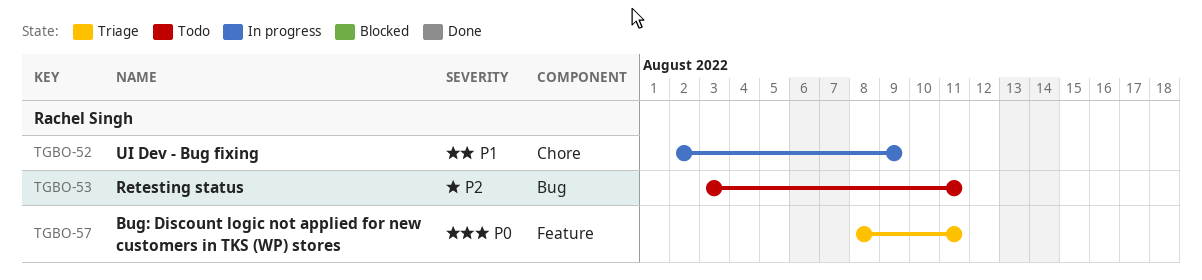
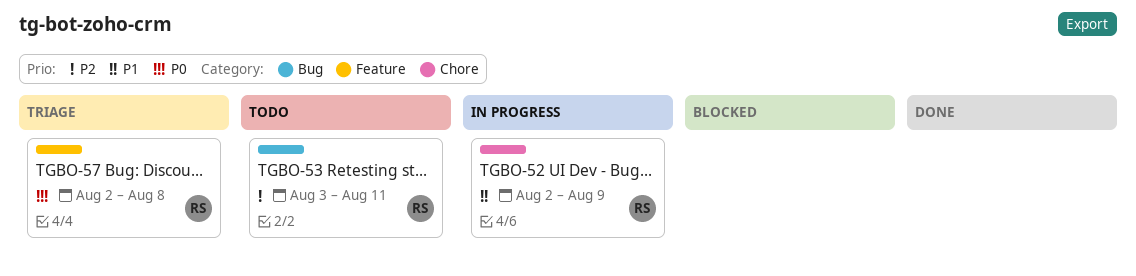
TGBO-57, start: Aug 8 -> Aug 2
TGBO-57, due: Aug 11 -> Aug 8

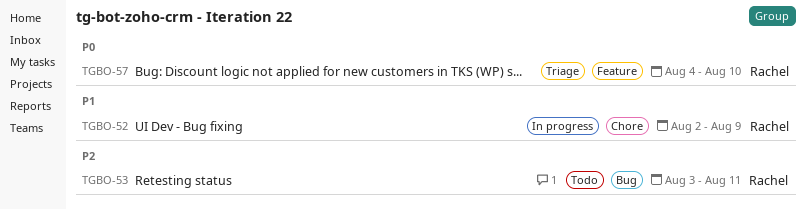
TGBO-57, start: Aug 2 -> Aug 4
TGBO-57, due: Aug 8 -> Aug 10

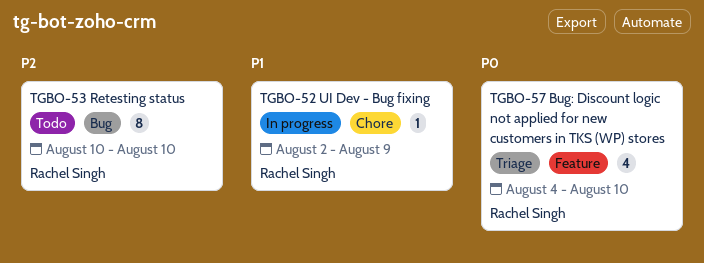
TGBO-53, start: Aug 3 -> Aug 10
TGBO-53, due: Aug 11 -> Aug 10

